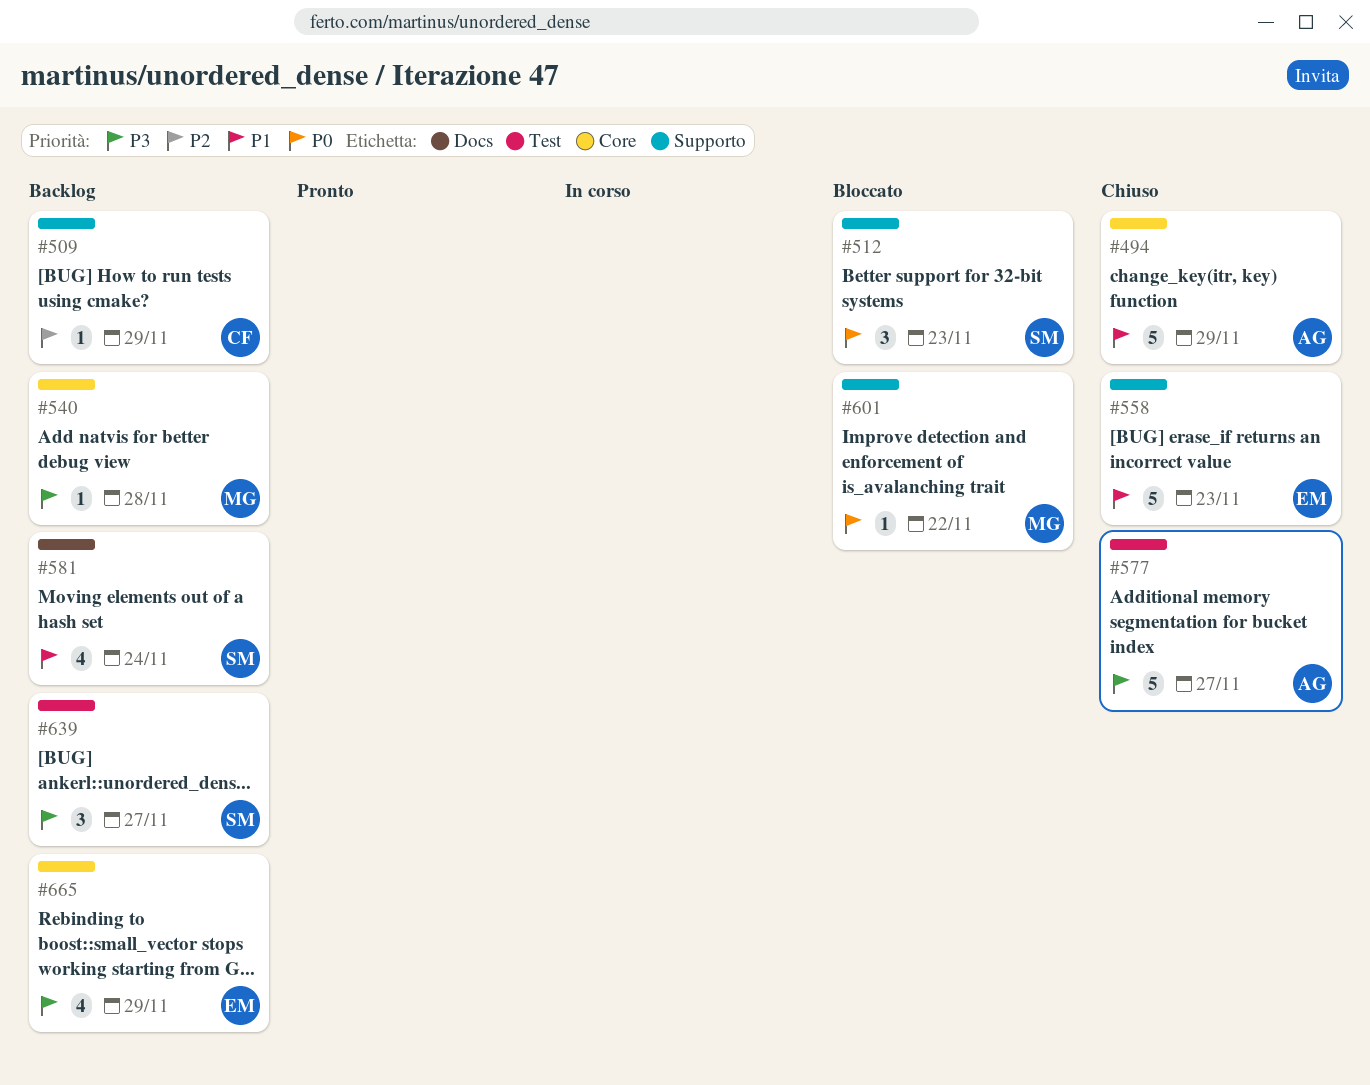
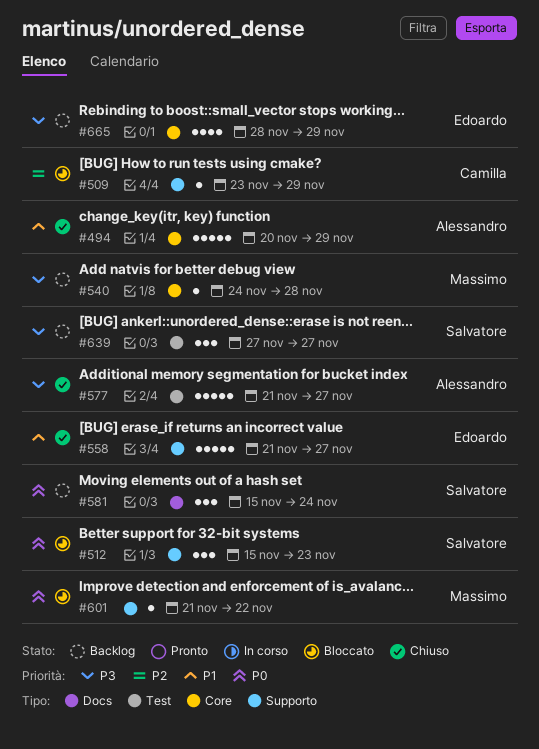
#509, status: Backlog -> Bloccato
#558, due: Nov 23 -> Nov 27
#581, priority: P1 -> P0
#581, estimate: 4 -> 3

